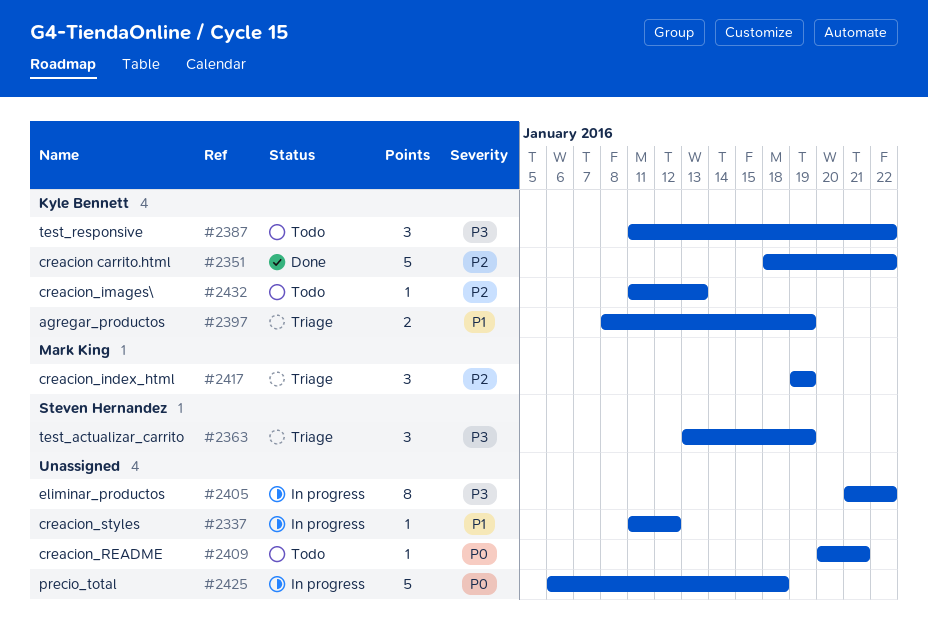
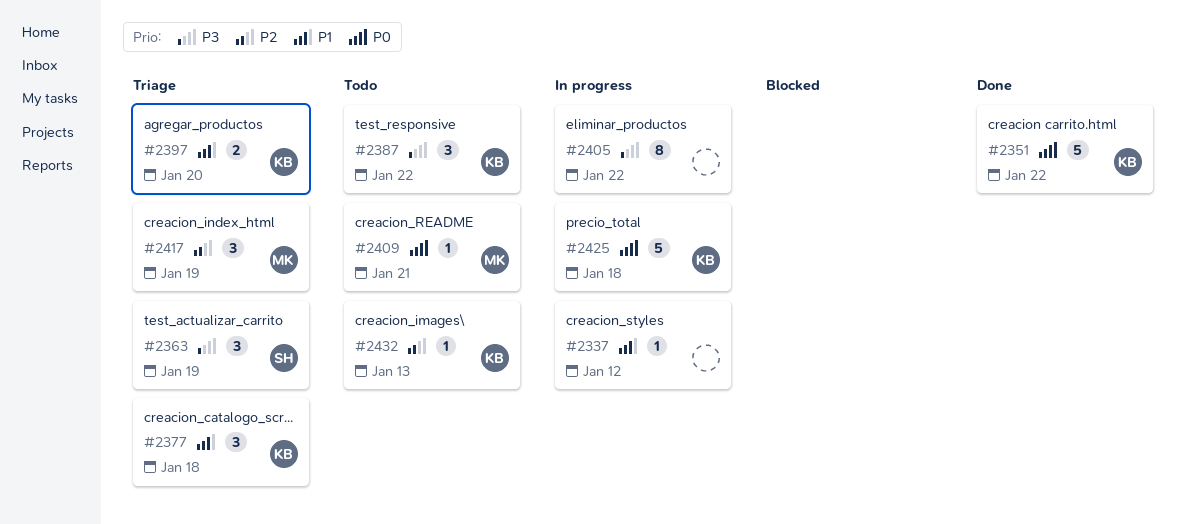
#2351, priority: P2 -> P0
#2377: none -> present
#2397, due: Jan 19 -> Jan 20
#2409, owner: none -> Mark King
#2425, owner: none -> Kyle Bennett

